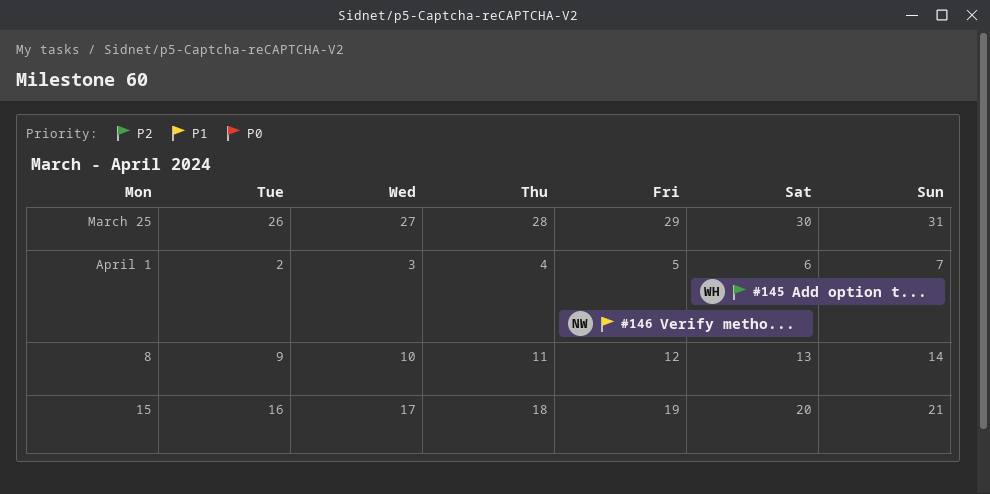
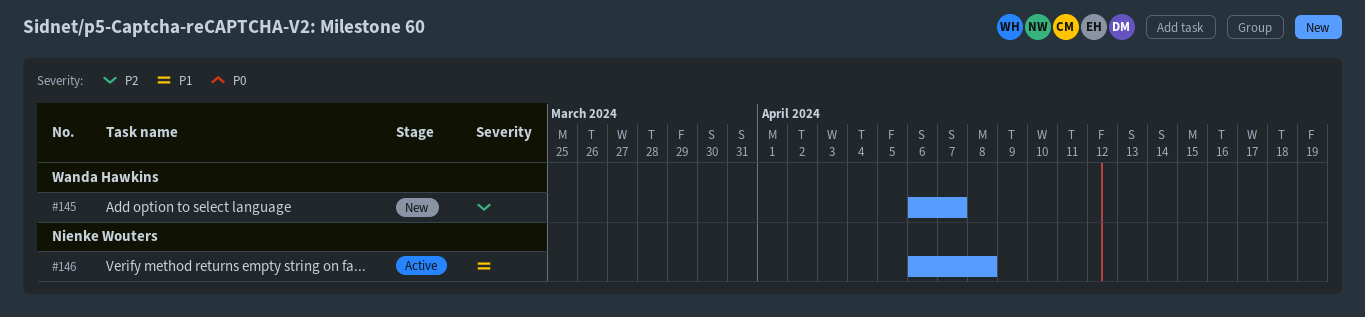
#146, start: Apr 5 -> Apr 6
#146, due: Apr 6 -> Apr 8

